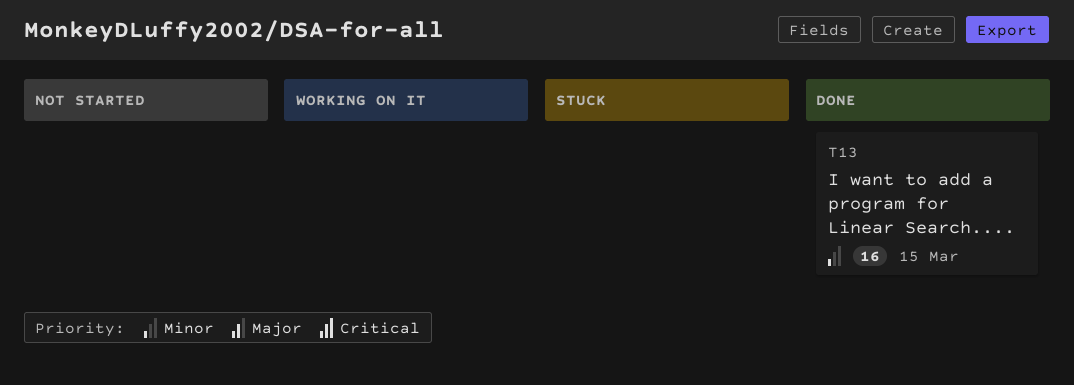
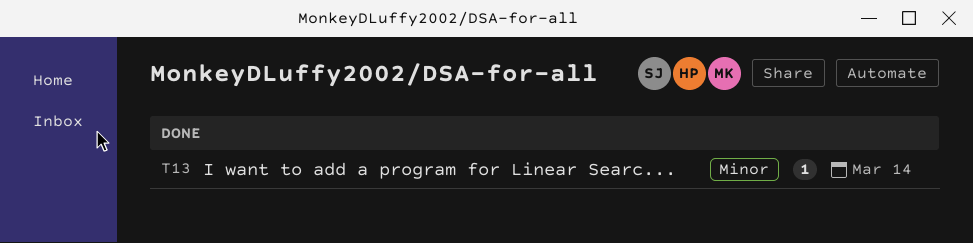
T13, estimate: 16 -> 1
T13, due: Mar 15 -> Mar 14

